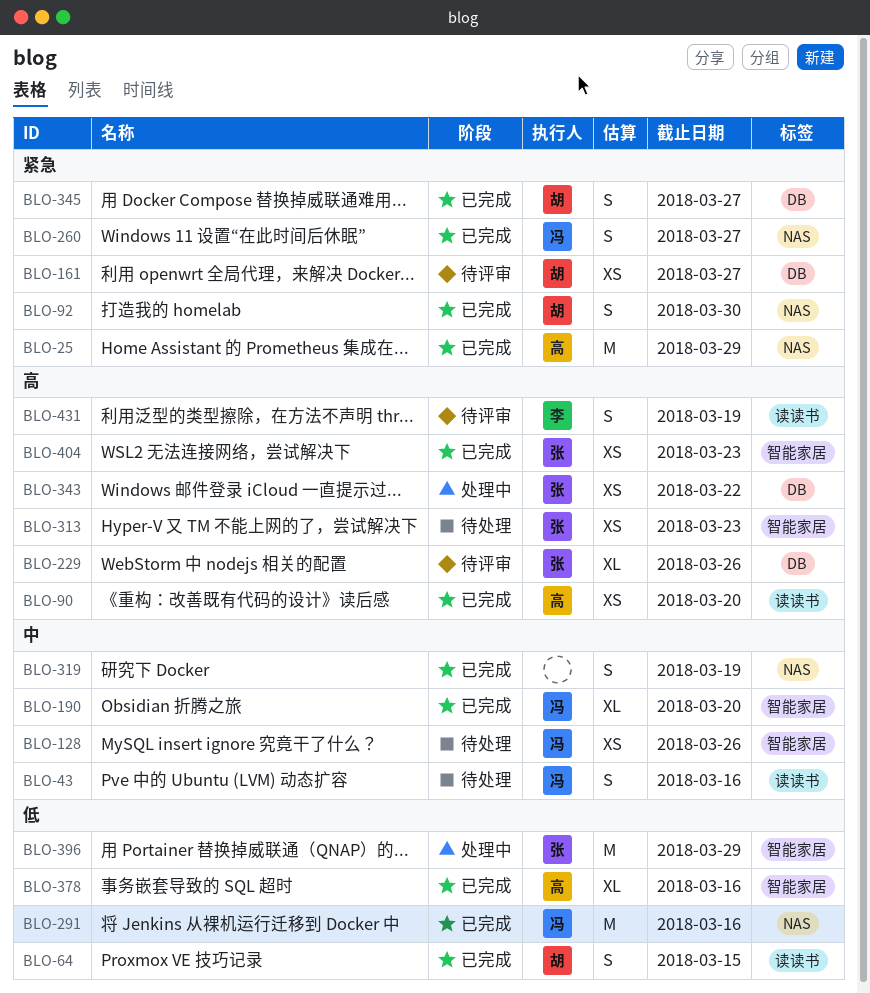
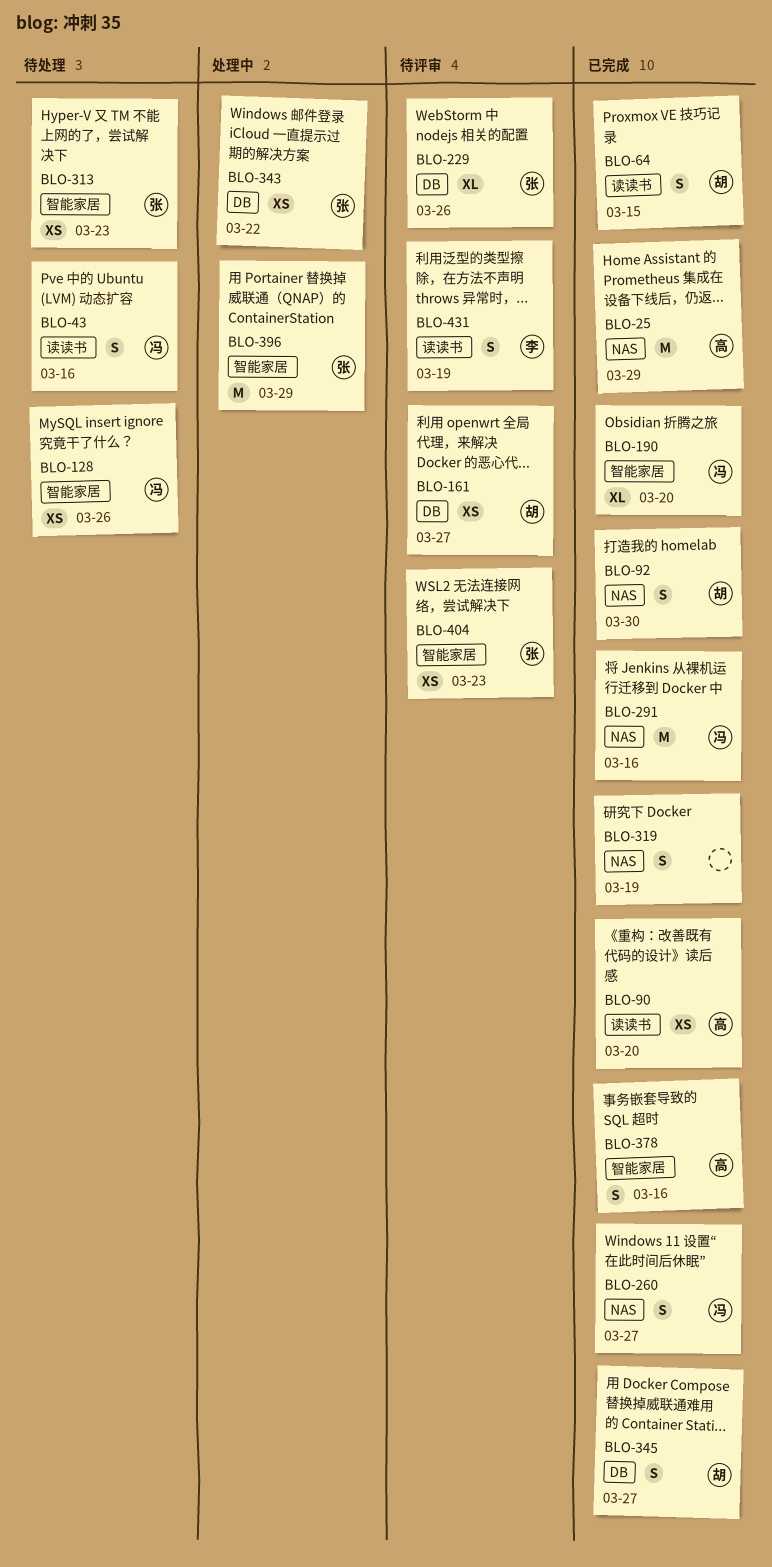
BLO-378, estimate: XL -> S
BLO-404, status: 已完成 -> 待评审

